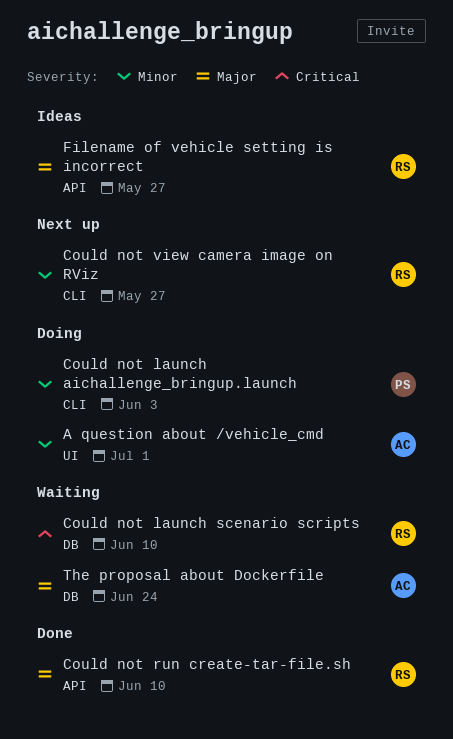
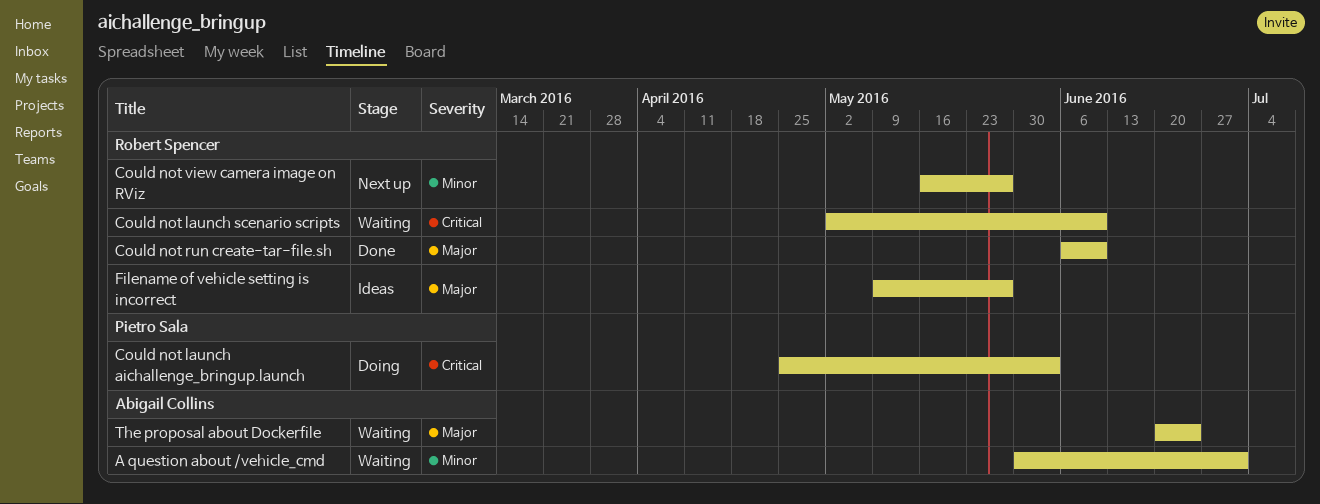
A question about /vehicle_cmd, status: Doing -> Waiting
Could not launch aichallenge_bringup.launch, priority: Minor -> Critical

